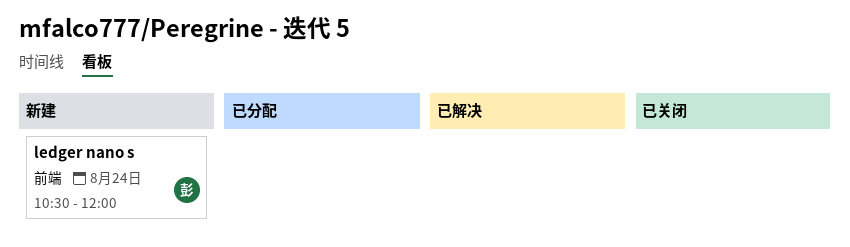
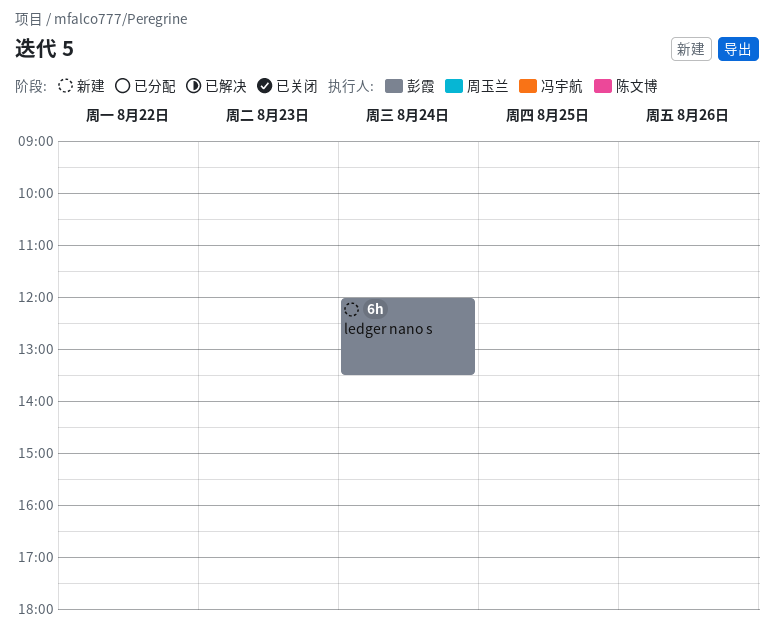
ledger nano s, begins: 10:30 -> 12:00
ledger nano s, ends: 12:00 -> 13:30

